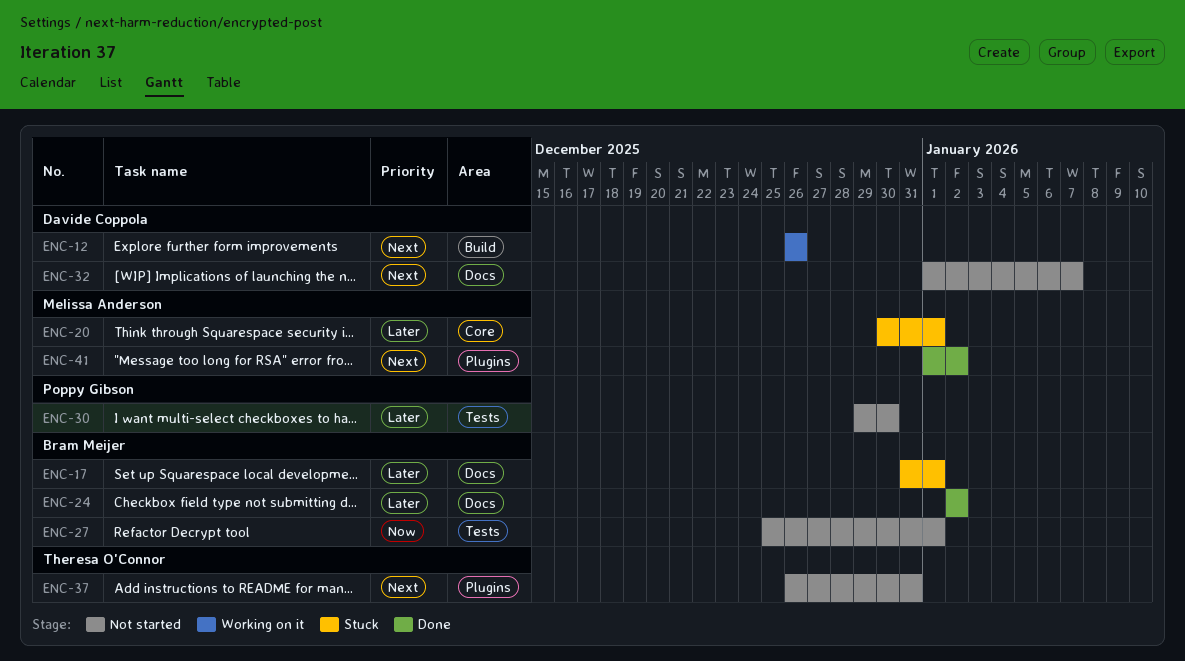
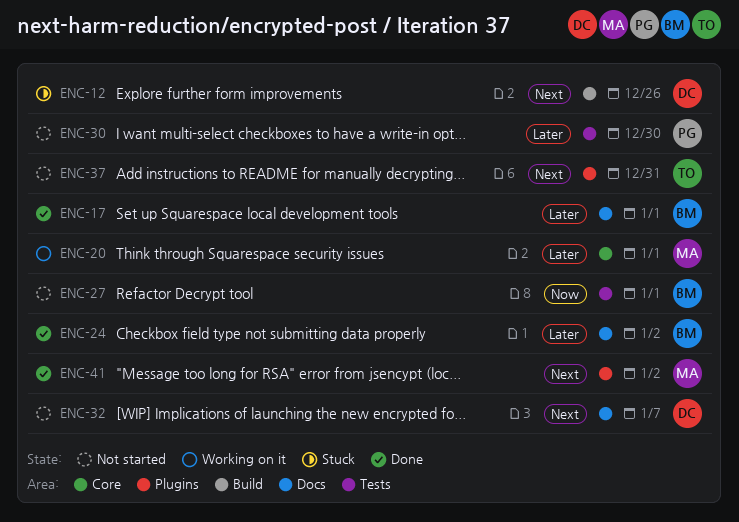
ENC-12, status: Working on it -> Stuck
ENC-17, status: Stuck -> Done
ENC-20, status: Stuck -> Working on it

